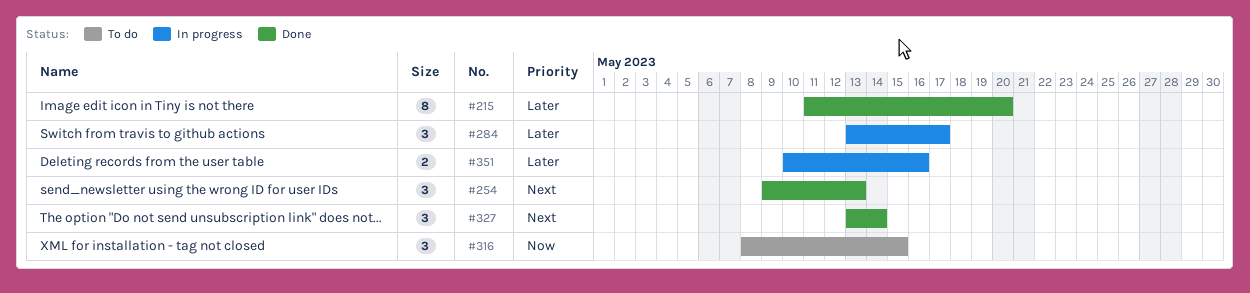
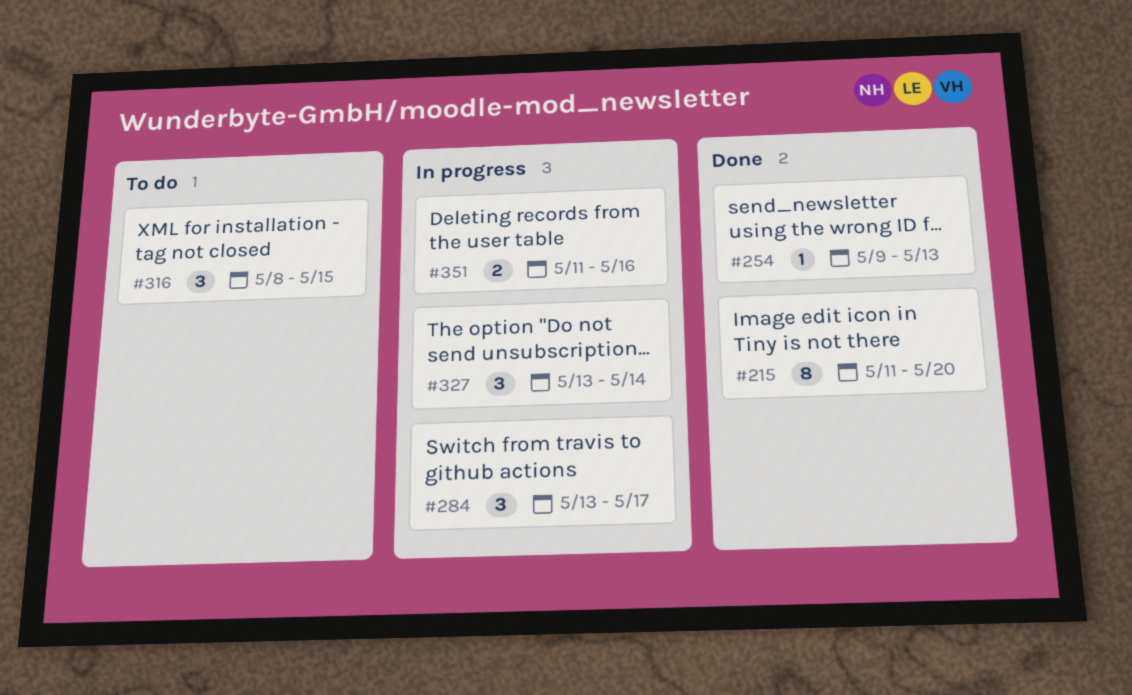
#254, estimate: 3 -> 1
#327, status: Done -> In progress
#351, start: May 10 -> May 11

